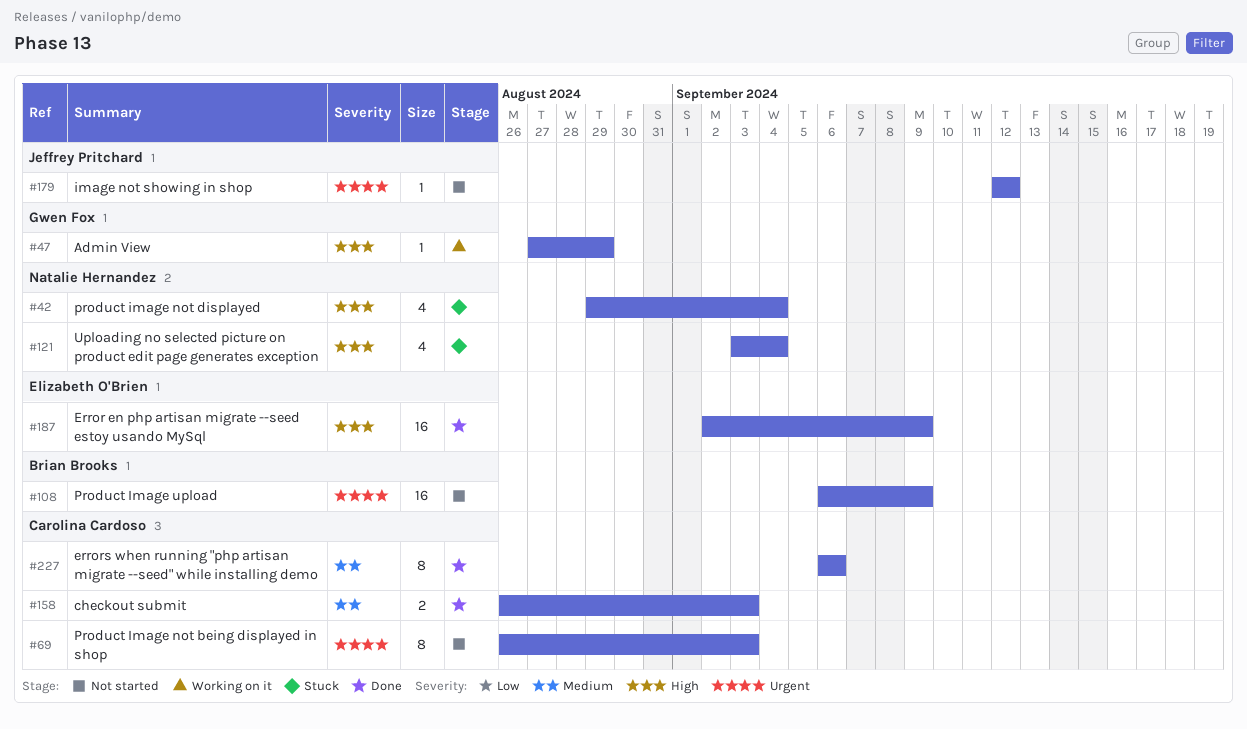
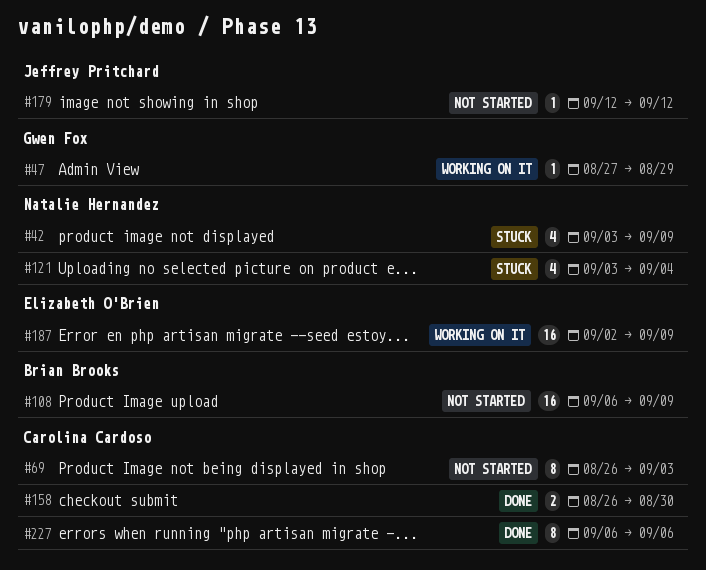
#42, start: Aug 29 -> Sep 3
#42, due: Sep 4 -> Sep 9
#158, due: Sep 3 -> Aug 30
#187, status: Done -> Working on it

